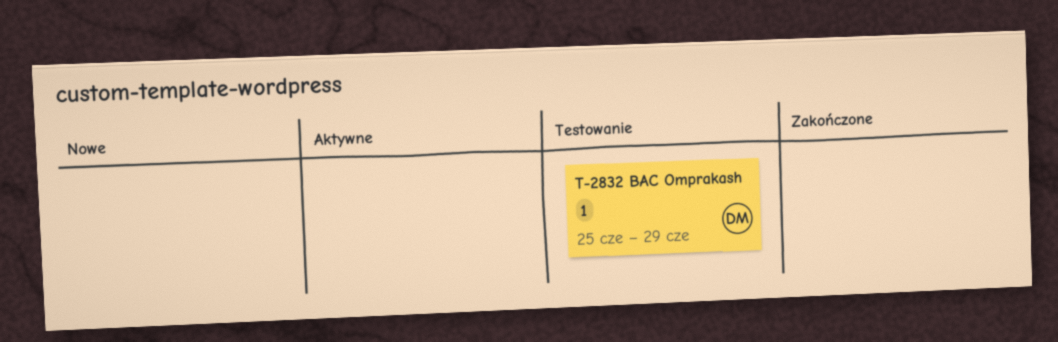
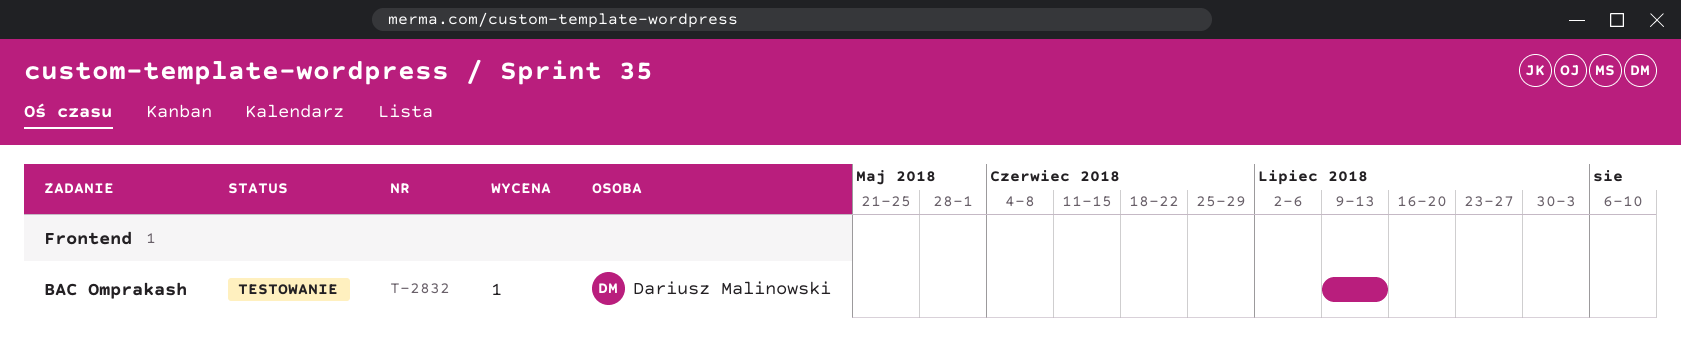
T-2832, start: Jun 25 -> Jul 9
T-2832, due: Jun 29 -> Jul 13

